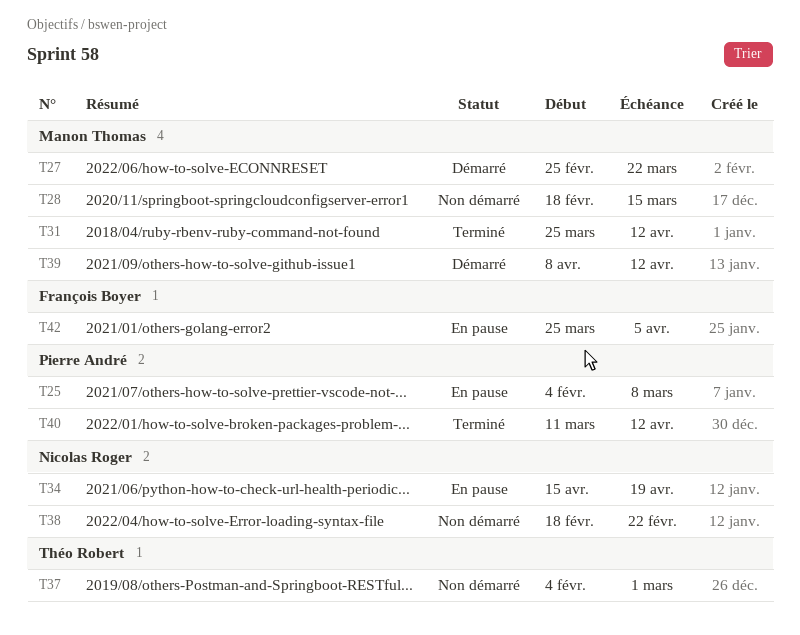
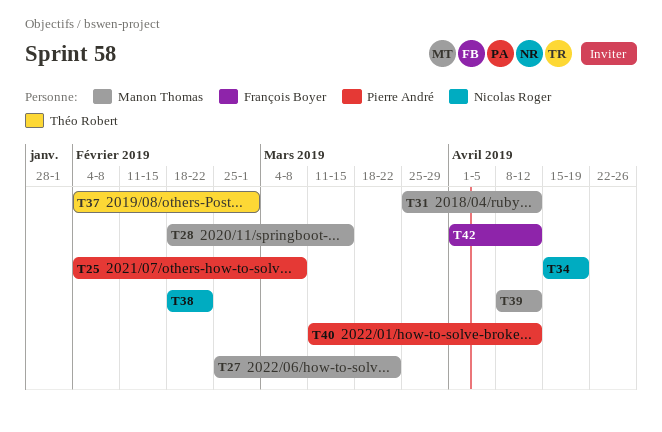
T42, start: Mar 25 -> Apr 1
T42, due: Apr 5 -> Apr 12

